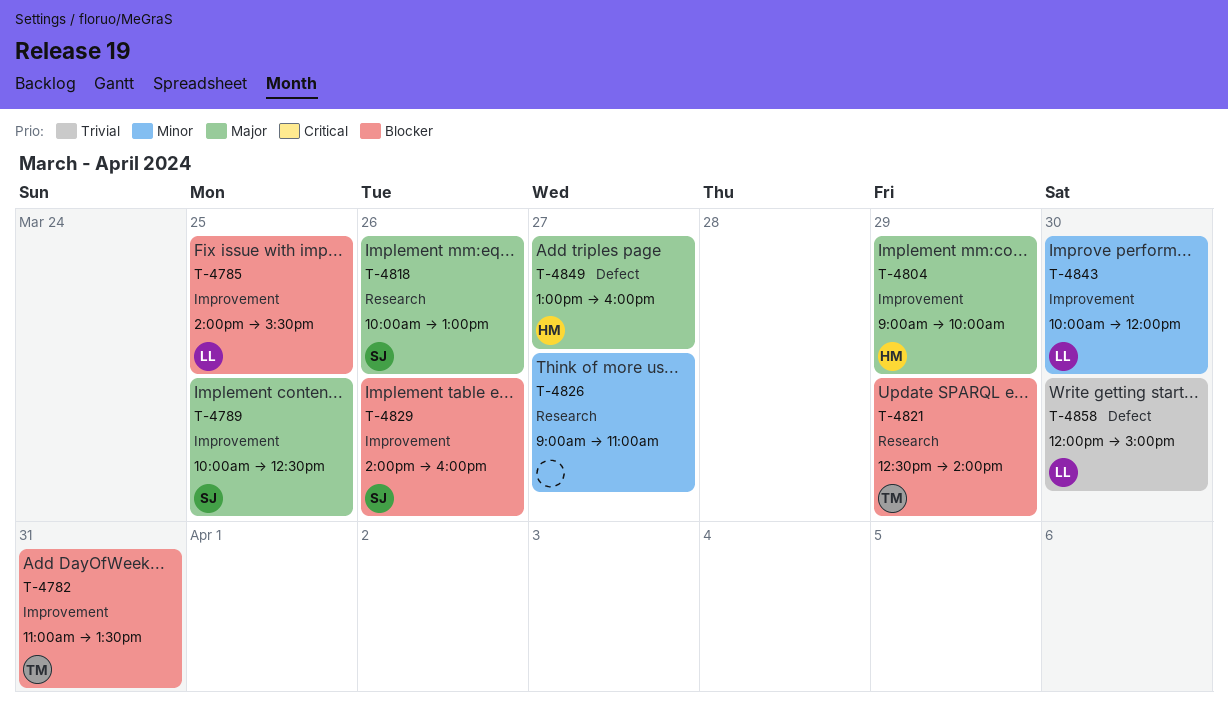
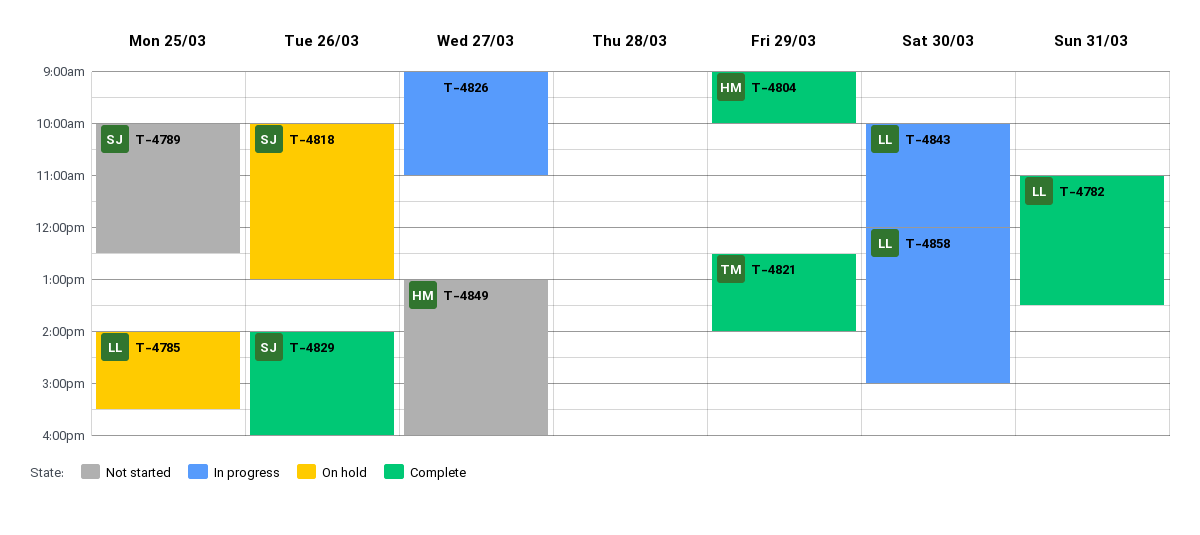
T-4782, owner: TM -> LL

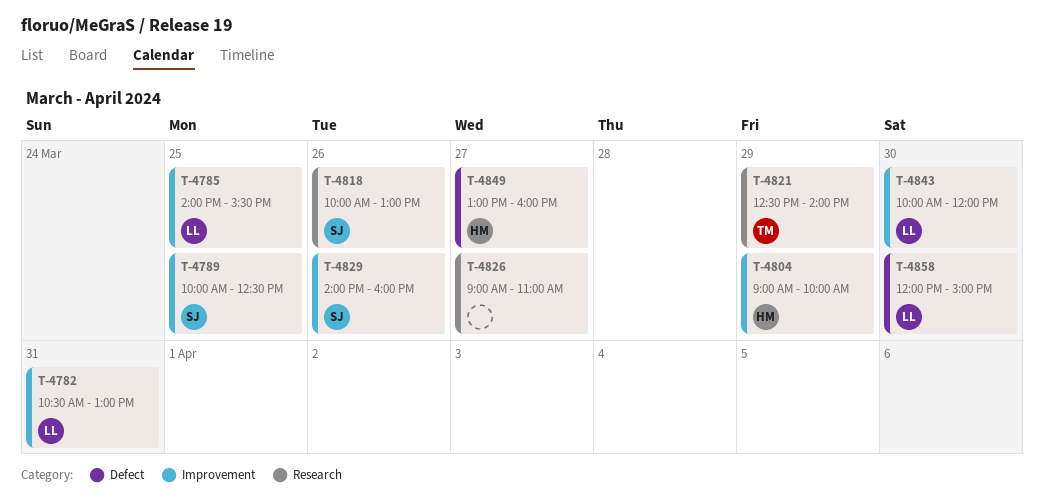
T-4782, begins: 11:00 -> 10:30
T-4782, ends: 13:30 -> 13:00

